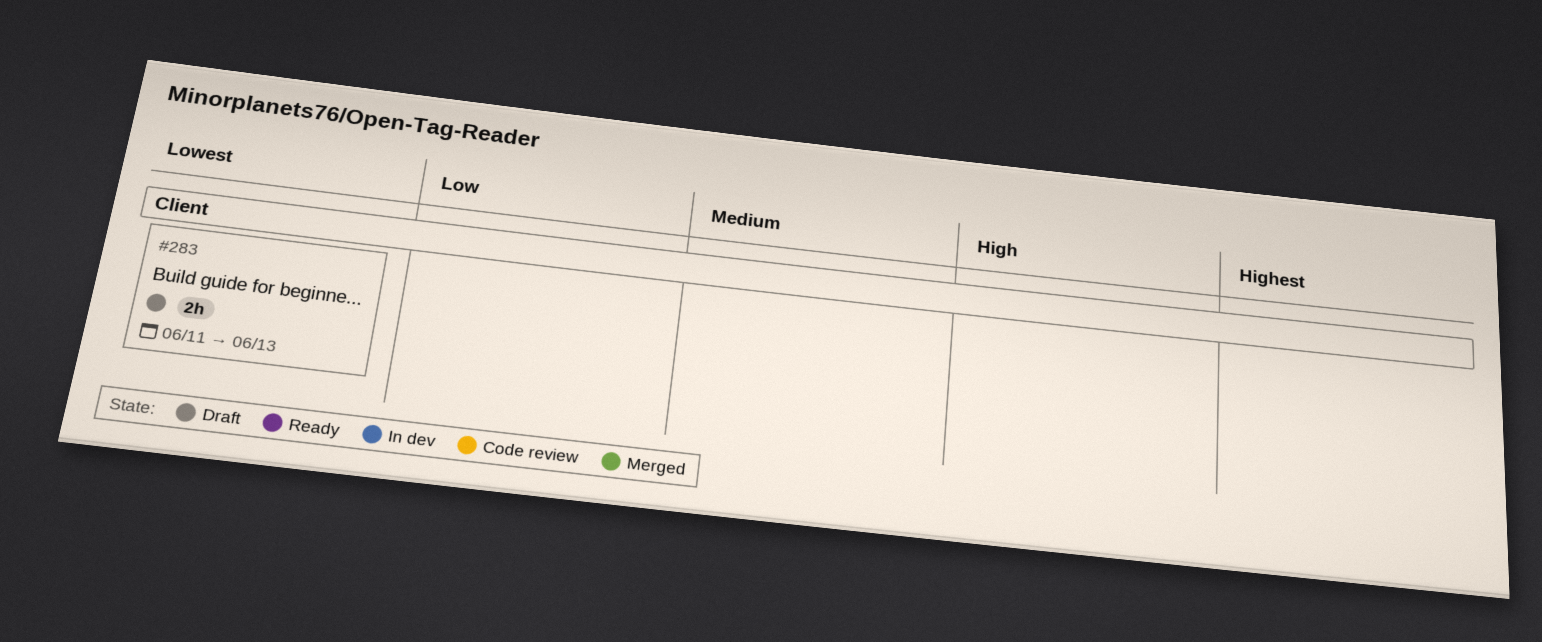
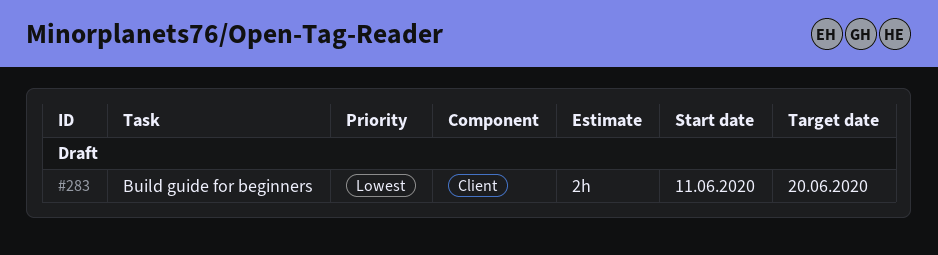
#283, due: Jun 13 -> Jun 20

